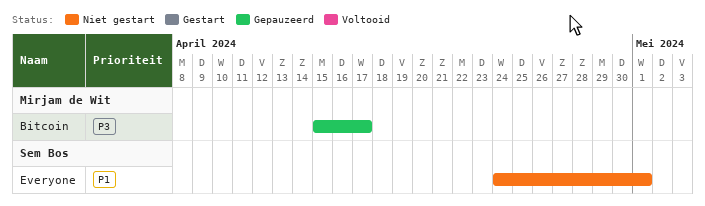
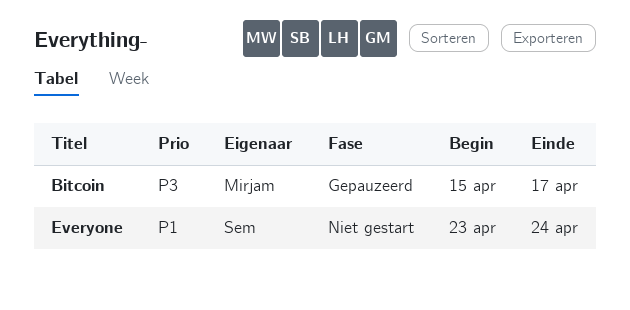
Everyone, start: Apr 24 -> Apr 23
Everyone, due: May 1 -> Apr 24

